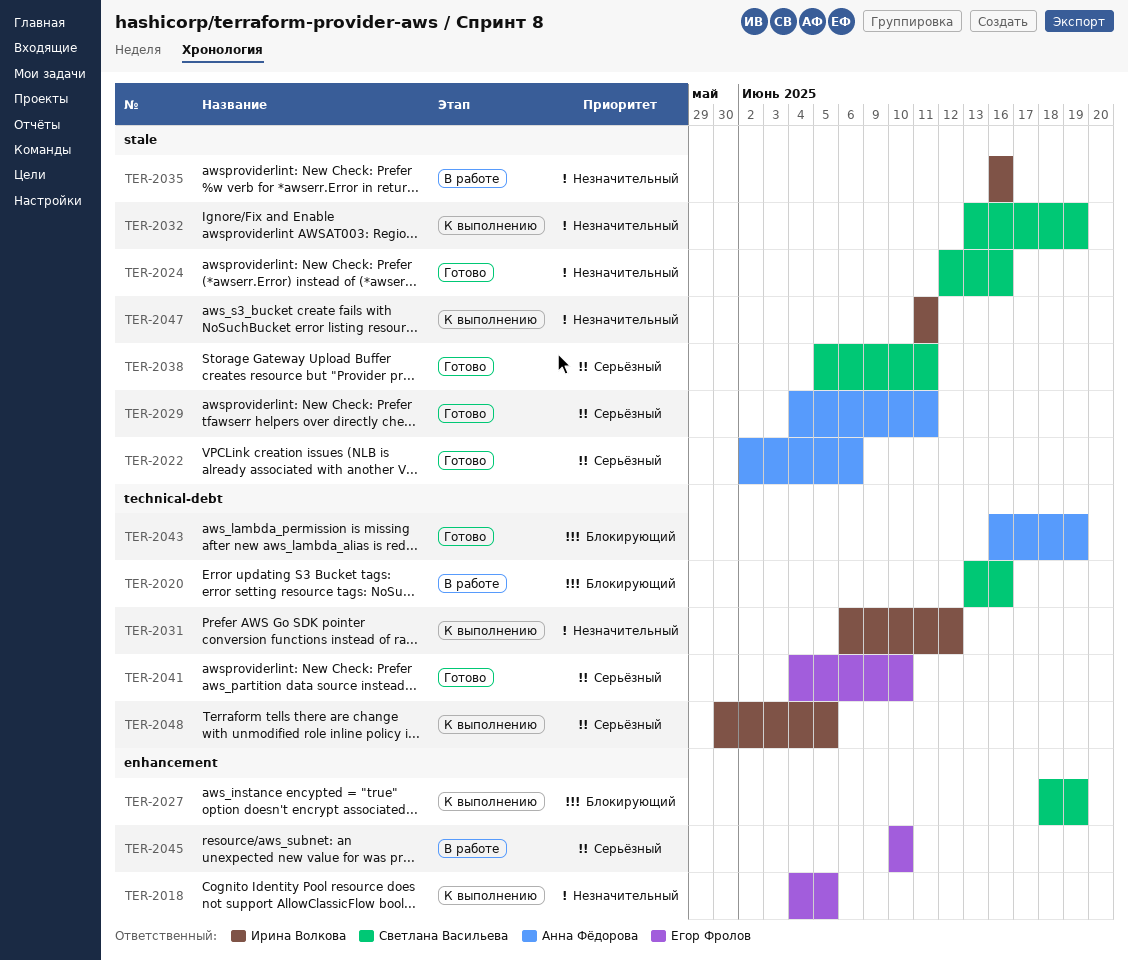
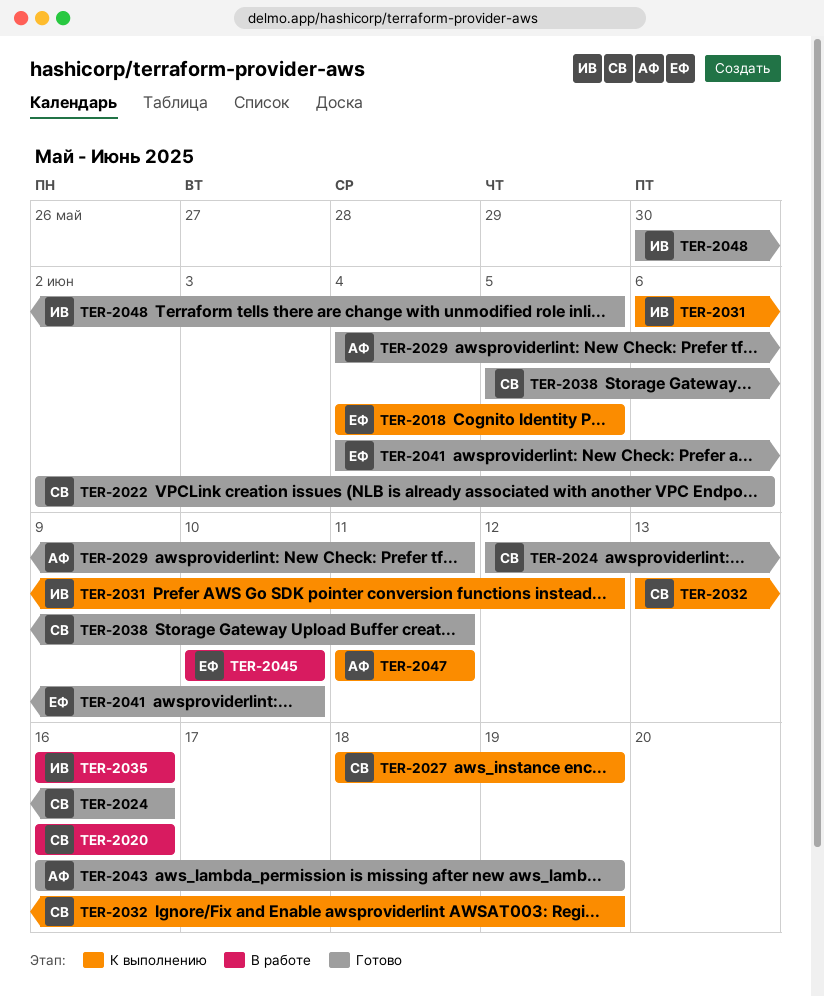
TER-2020, start: Jun 13 -> Jun 16
TER-2022, owner: Анна Фёдорова -> Светлана Васильева
TER-2047, owner: Ирина Волкова -> Анна Фёдорова
TER-2048, status: К выполнению -> Готово

